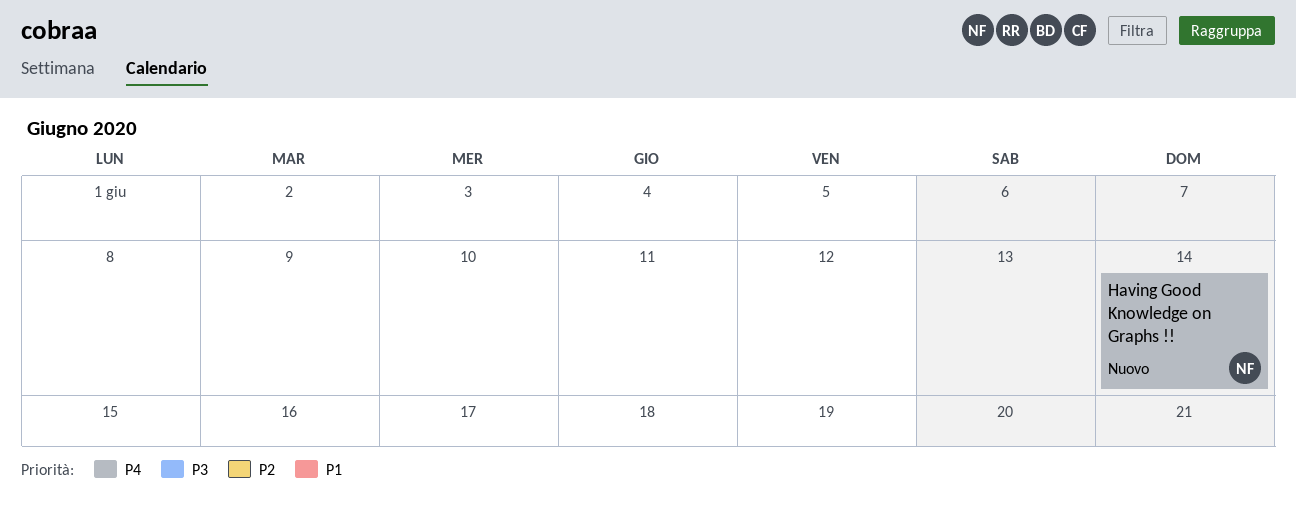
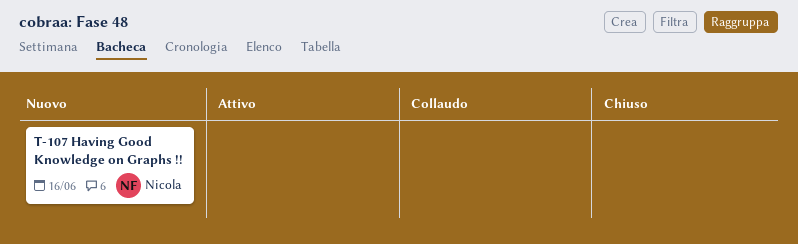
Having Good Knowledge on Graphs !!, due: Jun 14 -> Jun 16

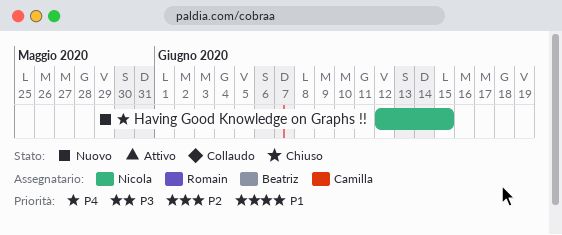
Having Good Knowledge on Graphs !!, due: Jun 16 -> Jun 15

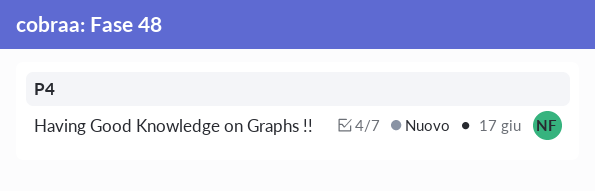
Having Good Knowledge on Graphs !!, due: Jun 15 -> Jun 17

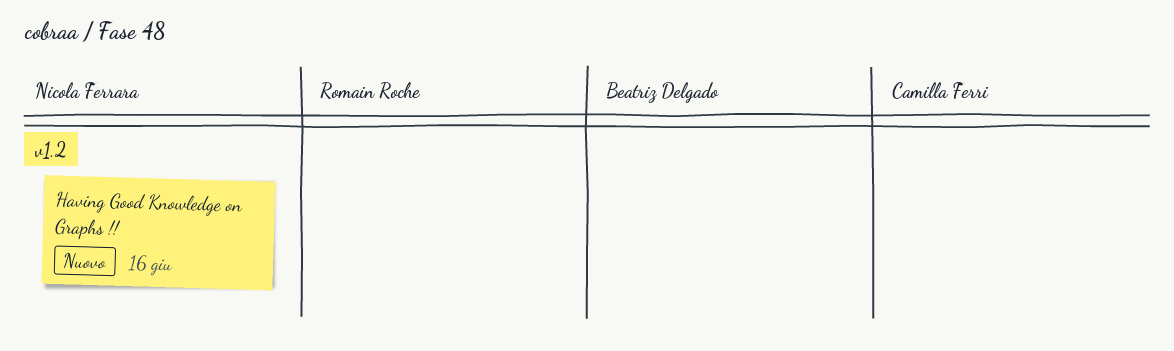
Having Good Knowledge on Graphs !!, due: Jun 17 -> Jun 16

